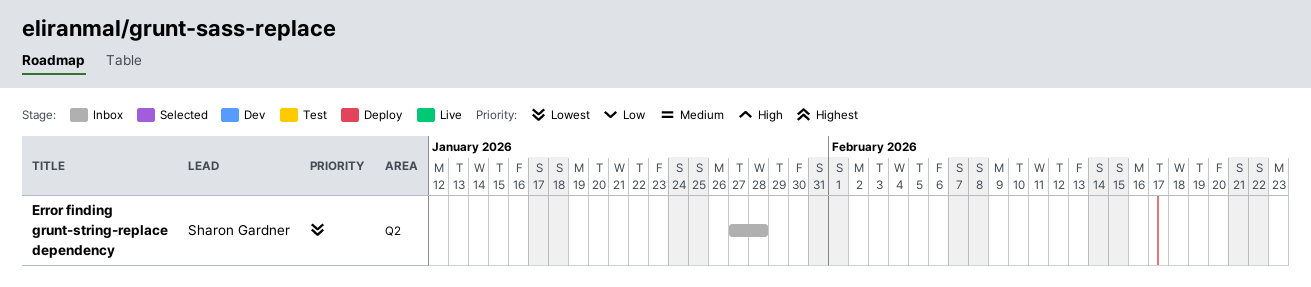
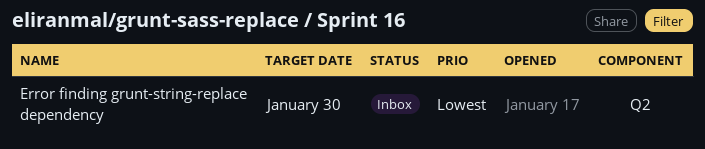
Error finding grunt-string-replace dependency, due: Jan 28 -> Jan 30

